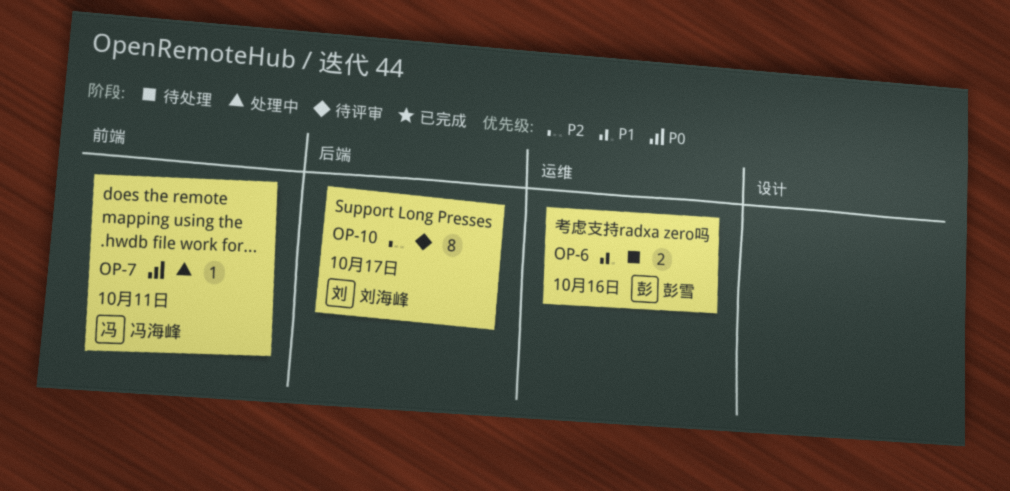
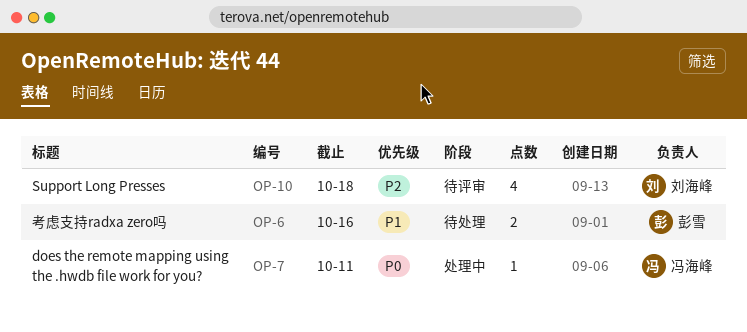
OP-10, estimate: 8 -> 4
OP-10, due: Oct 17 -> Oct 18

